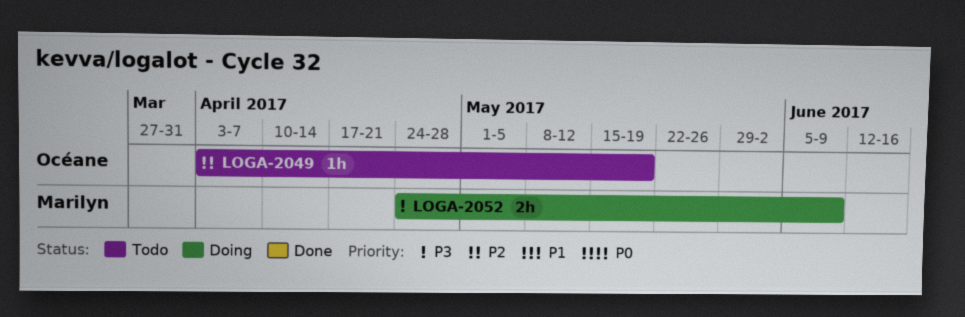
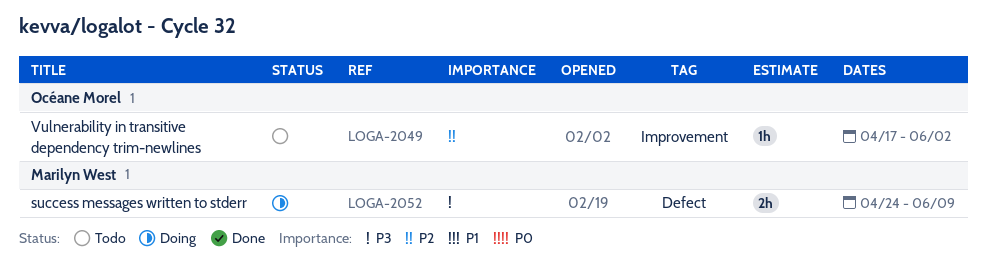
LOGA-2049, start: Apr 3 -> Apr 17
LOGA-2049, due: May 19 -> Jun 2

